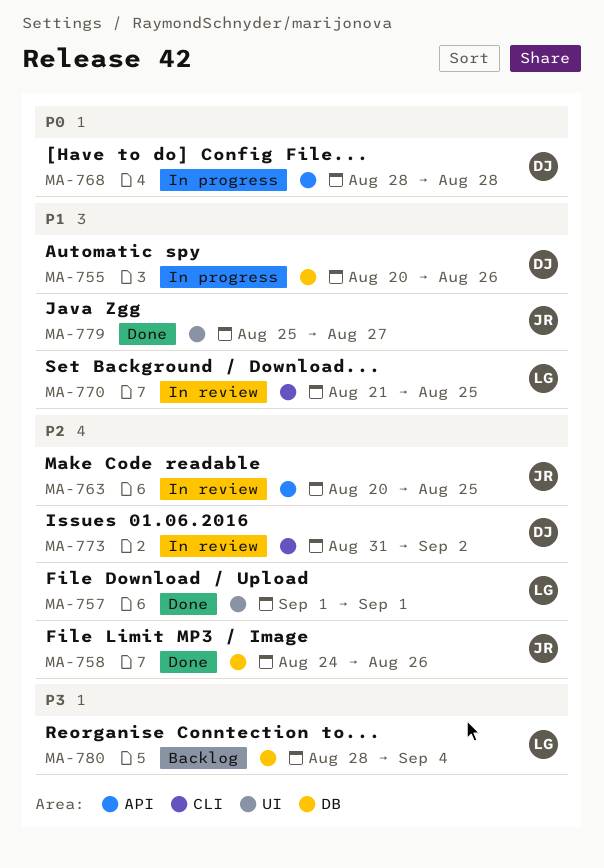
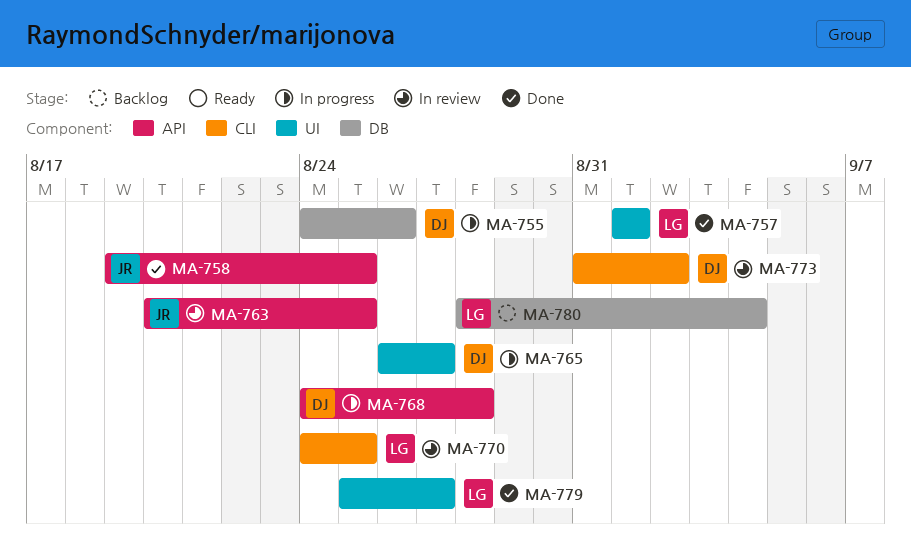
MA-755, start: Aug 20 -> Aug 24
MA-758, label: DB -> API
MA-758, start: Aug 24 -> Aug 19
MA-758, due: Aug 26 -> Aug 25
MA-765: none -> present
MA-768, start: Aug 28 -> Aug 24
MA-770, start: Aug 21 -> Aug 24
MA-779, owner: JR -> LG

